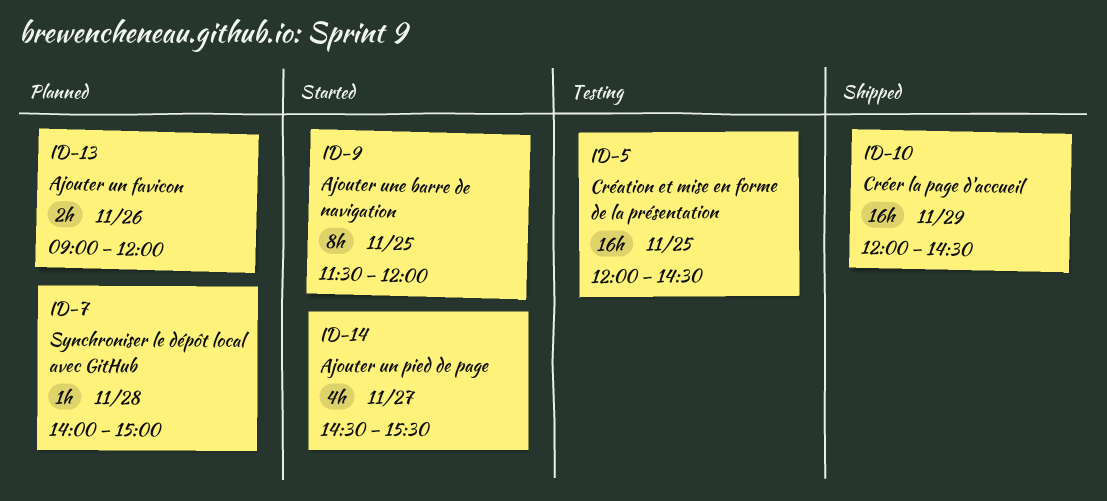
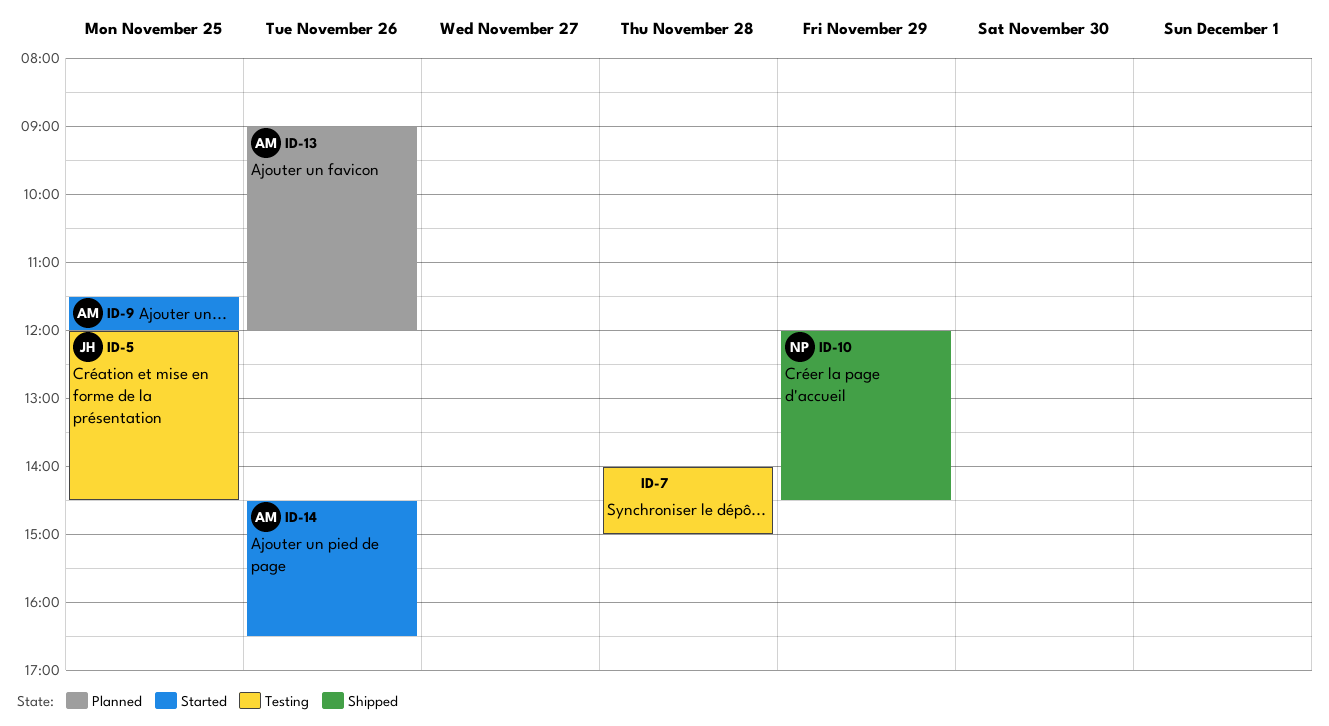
ID-7, status: Planned -> Testing
ID-14, day: Nov 27 -> Nov 26
ID-14, ends: 15:30 -> 16:30

